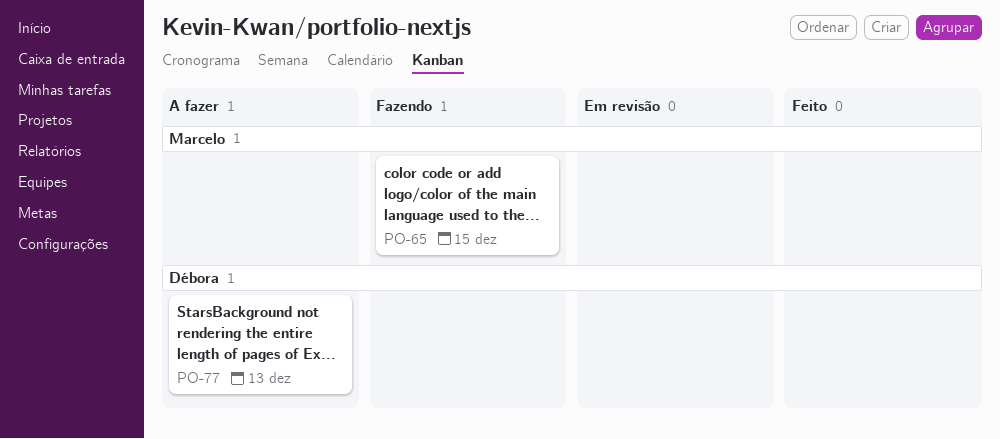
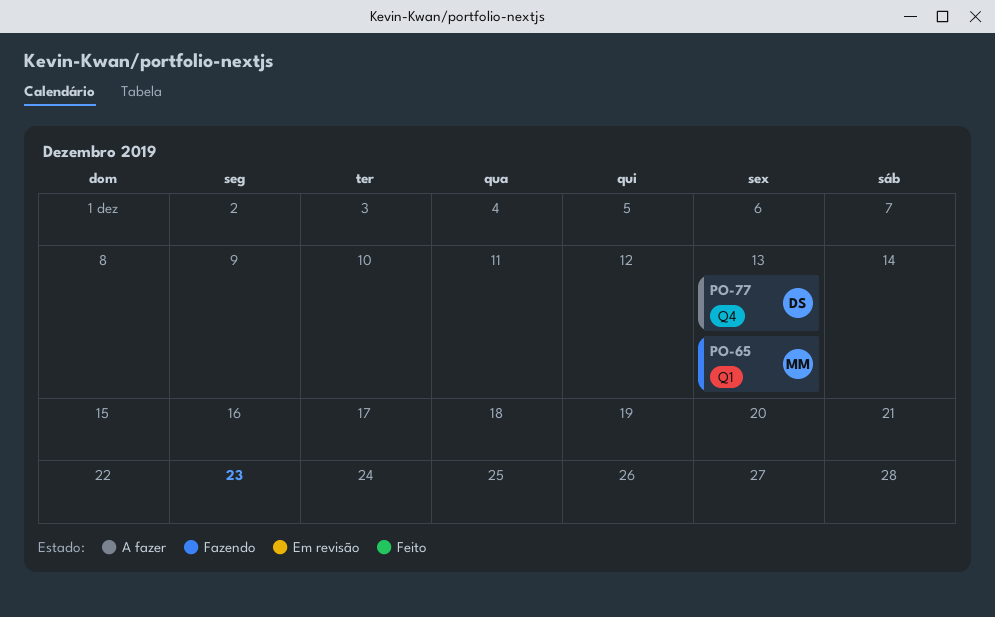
PO-65, due: Dec 15 -> Dec 13

